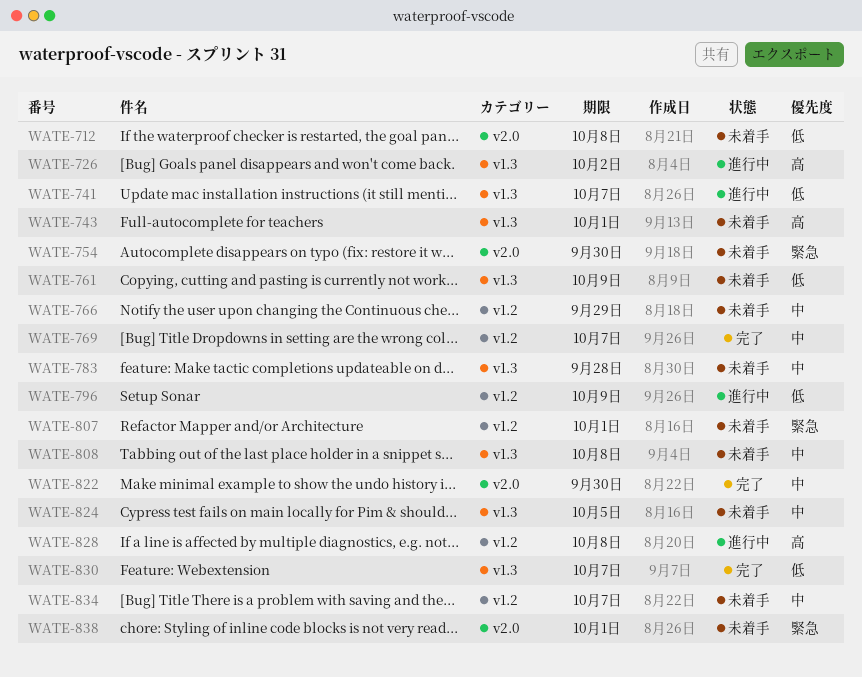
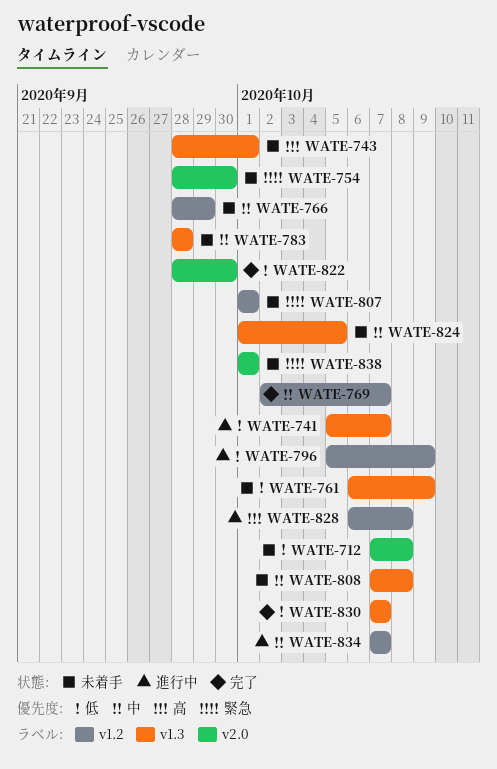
WATE-726: present -> none
WATE-822, priority: 中 -> 低
WATE-834, status: 未着手 -> 進行中

